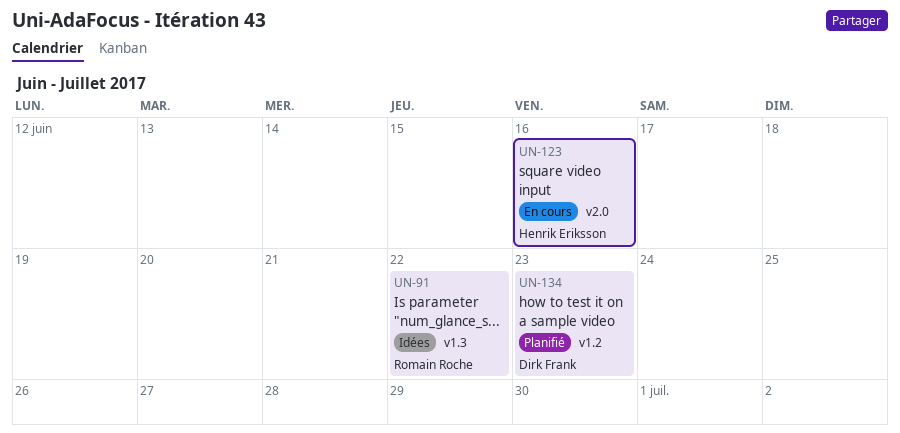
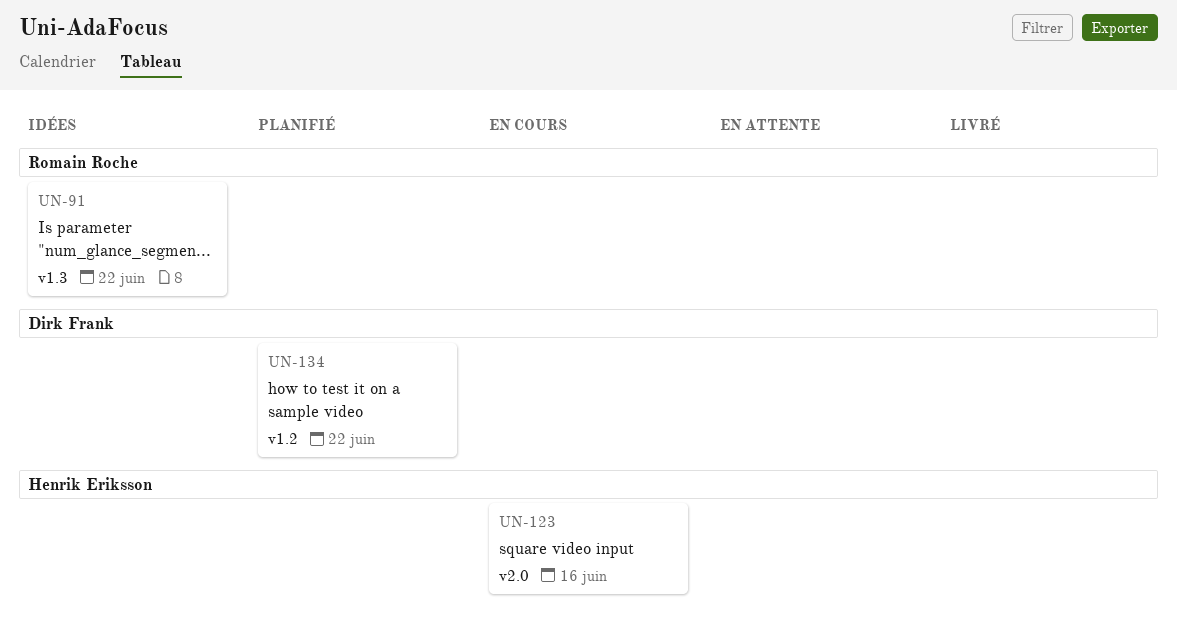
UN-134, due: Jun 23 -> Jun 22

